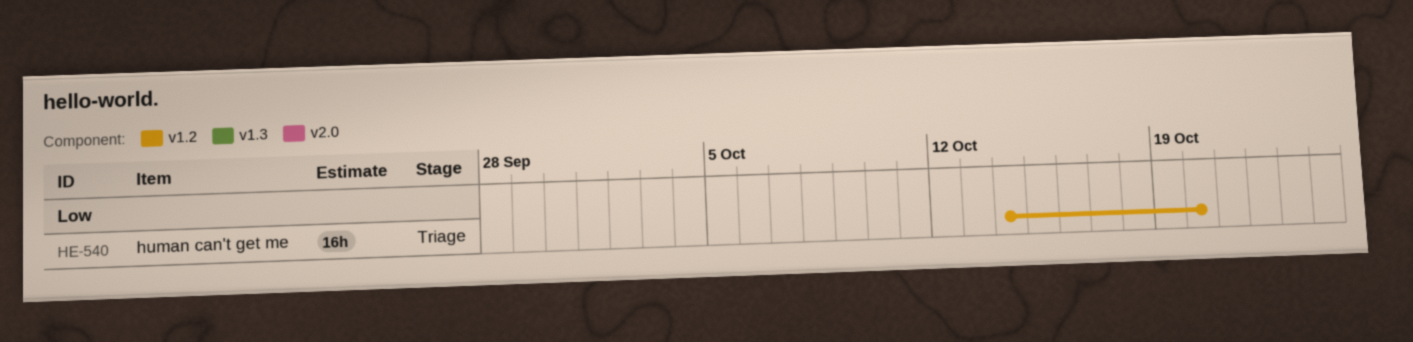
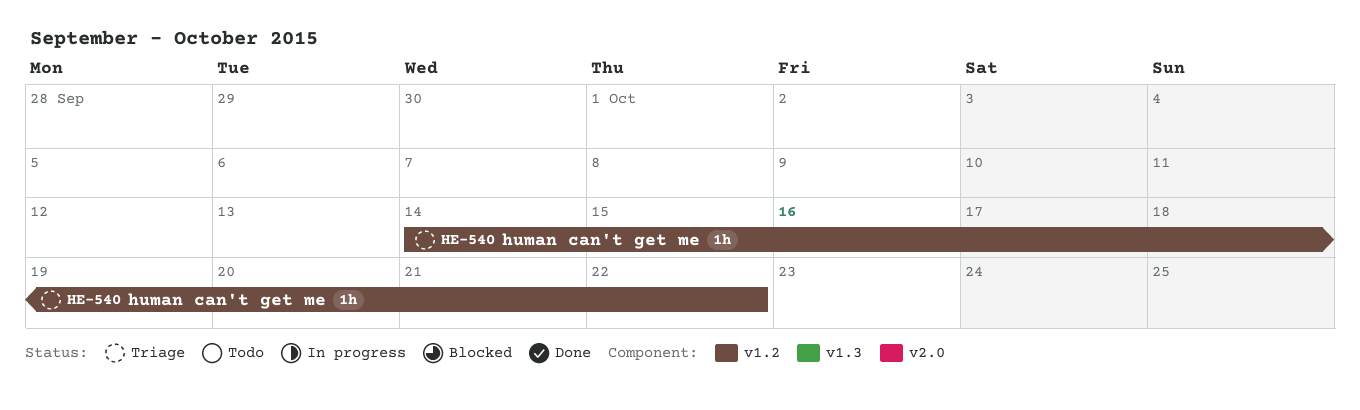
HE-540, estimate: 16h -> 1h
HE-540, due: Oct 20 -> Oct 22

